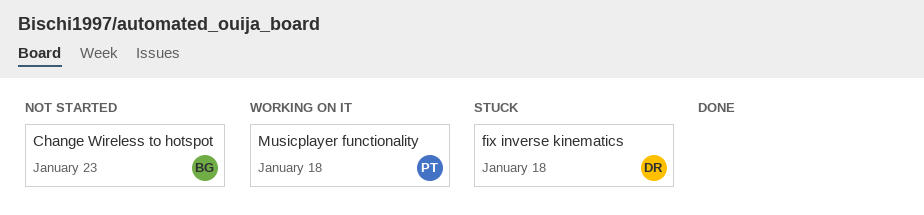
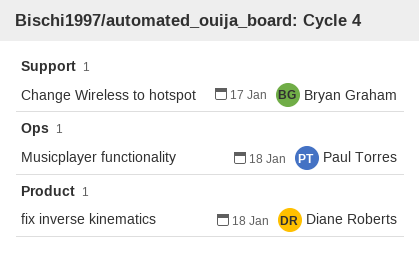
Change Wireless to hotspot, due: Jan 23 -> Jan 17

